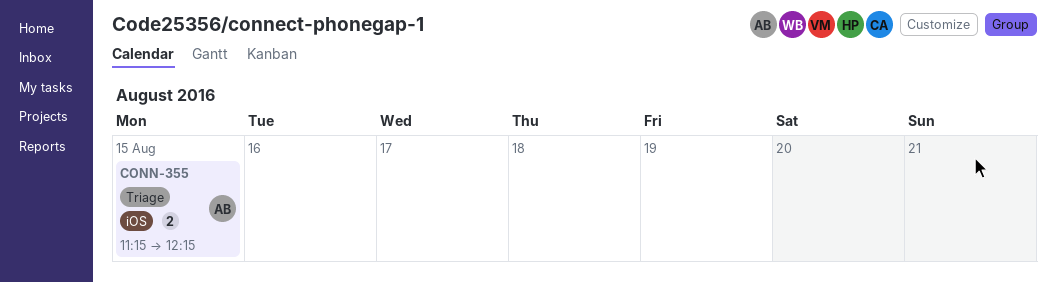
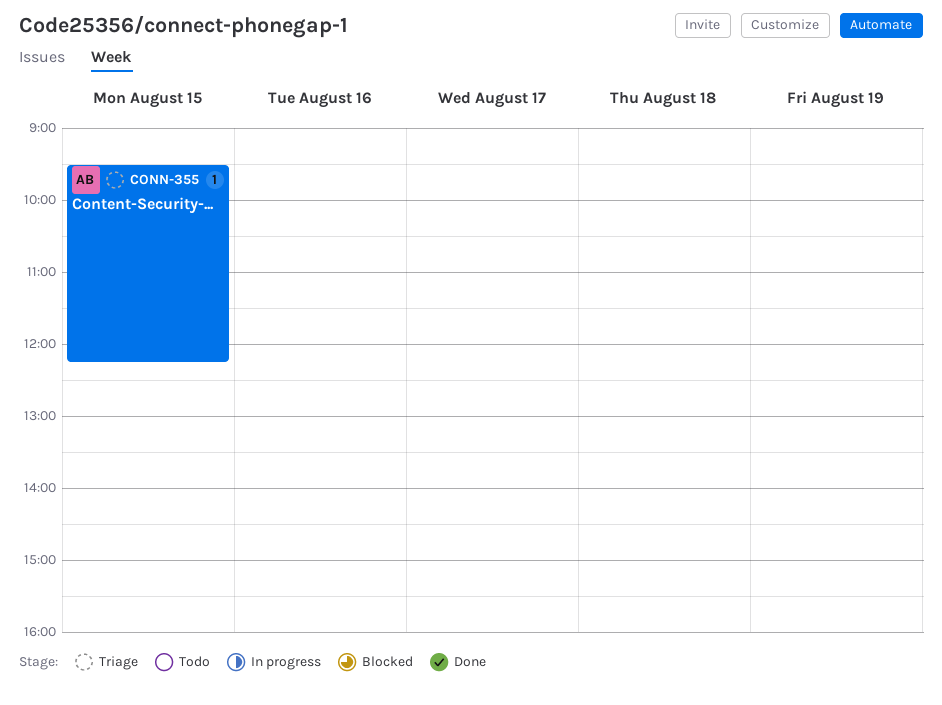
CONN-355, estimate: 2 -> 1
CONN-355, begins: 11:15 -> 09:30

